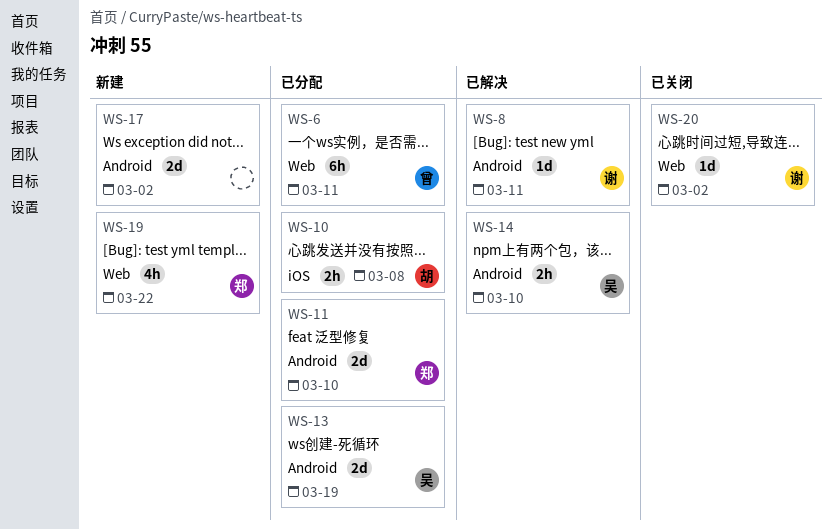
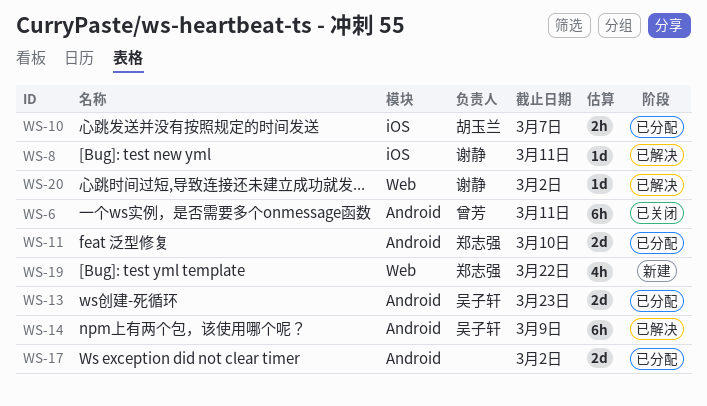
WS-6, status: 已分配 -> 已关闭
WS-6, label: Web -> Android
WS-8, label: Android -> iOS
WS-10, due: Mar 8 -> Mar 7
WS-13, due: Mar 19 -> Mar 23
WS-14, estimate: 2h -> 6h
WS-14, due: Mar 10 -> Mar 9
WS-17, status: 新建 -> 已分配
WS-20, status: 已关闭 -> 已解决

